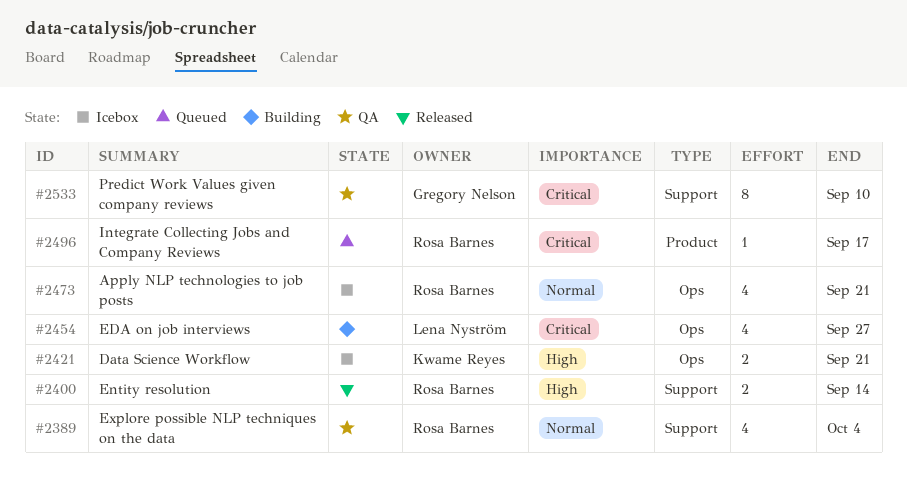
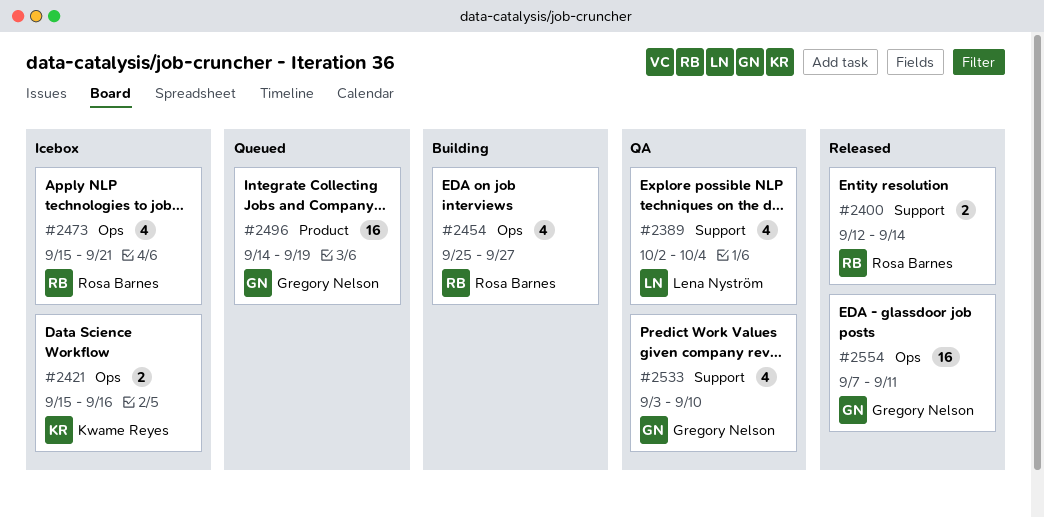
#2389, owner: Rosa Barnes -> Lena Nyström
#2421, due: Sep 21 -> Sep 16
#2454, owner: Lena Nyström -> Rosa Barnes
#2496, owner: Rosa Barnes -> Gregory Nelson
#2496, estimate: 1 -> 16
#2496, due: Sep 17 -> Sep 19
#2533, estimate: 8 -> 4
#2554: none -> present

